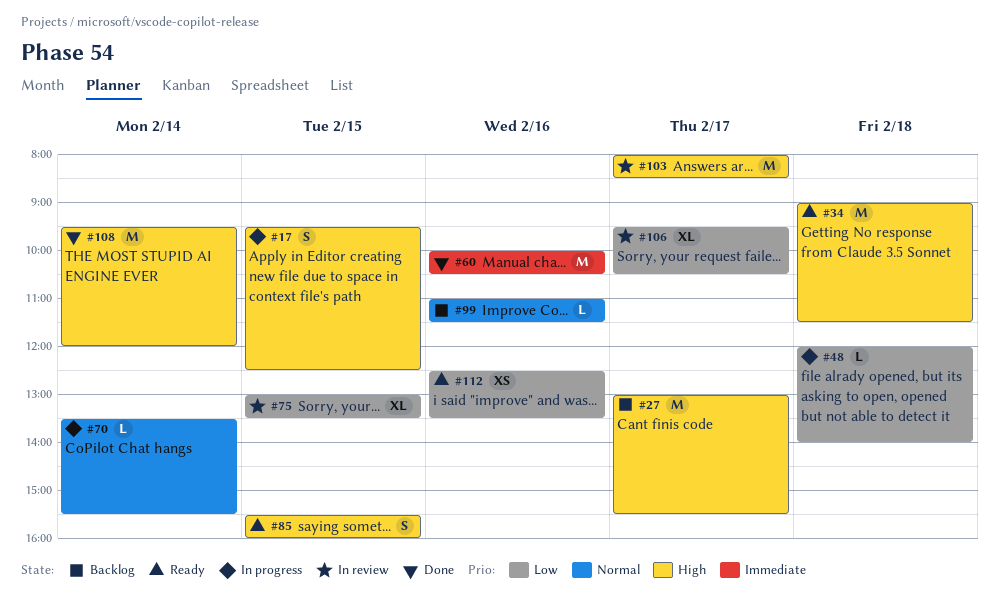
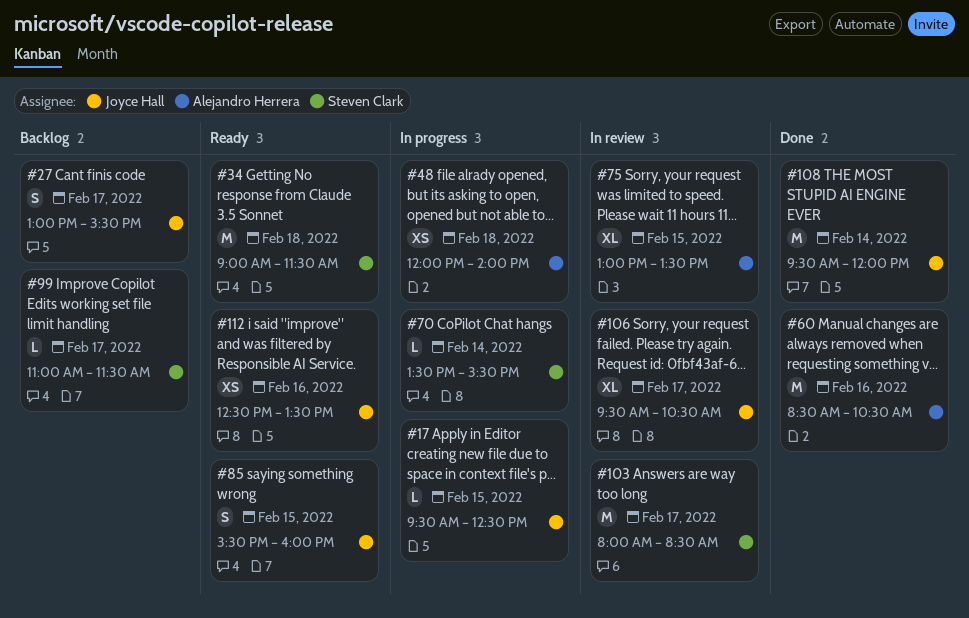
#17, estimate: S -> L
#27, estimate: M -> S
#48, estimate: L -> XS
#60, begins: 10:00 -> 08:30
#99, day: Feb 16 -> Feb 17

